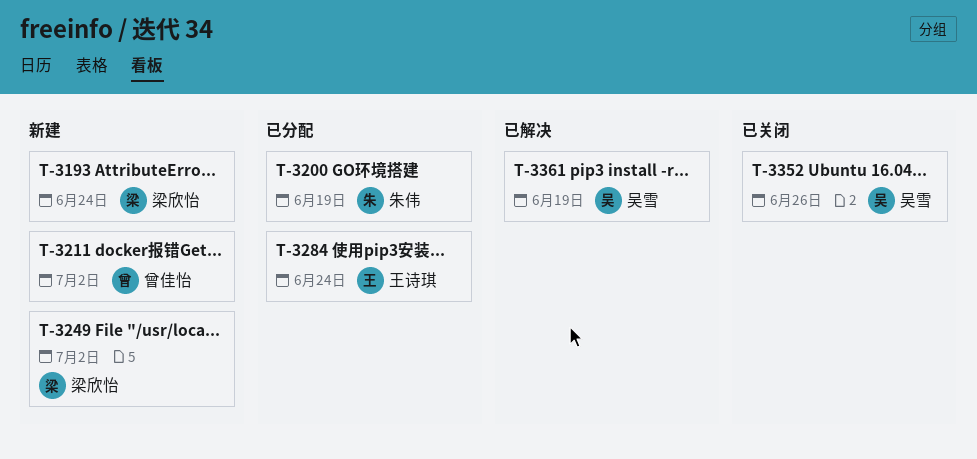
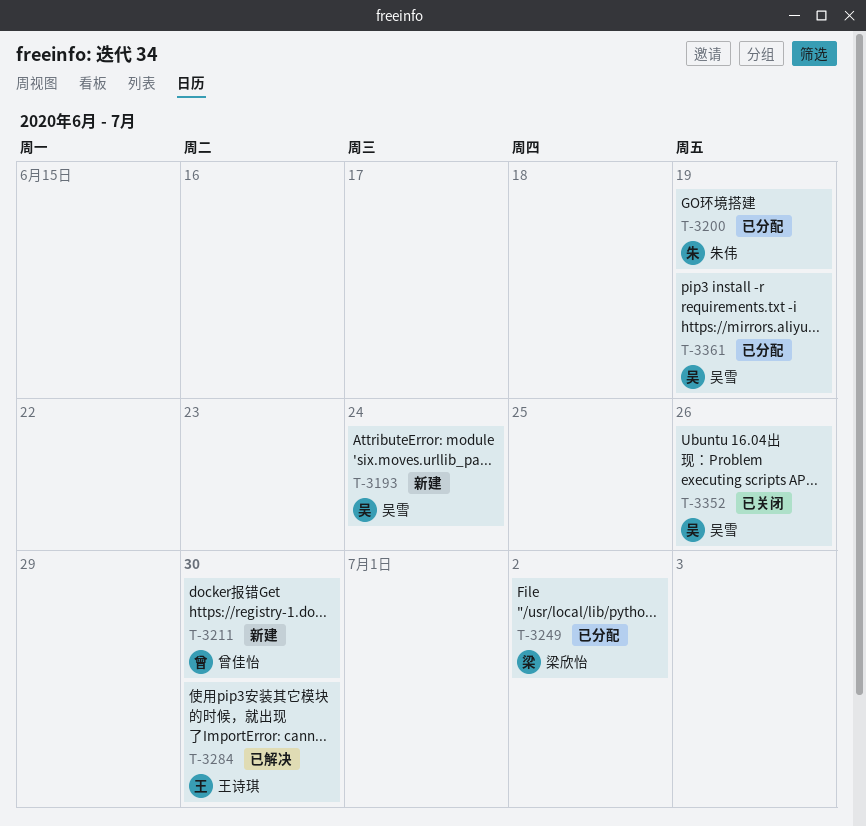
T-3193, owner: 梁欣怡 -> 吴雪
T-3211, due: Jul 2 -> Jun 30
T-3249, status: 新建 -> 已分配
T-3284, status: 已分配 -> 已解决
T-3284, due: Jun 24 -> Jun 30
T-3361, status: 已解决 -> 已分配

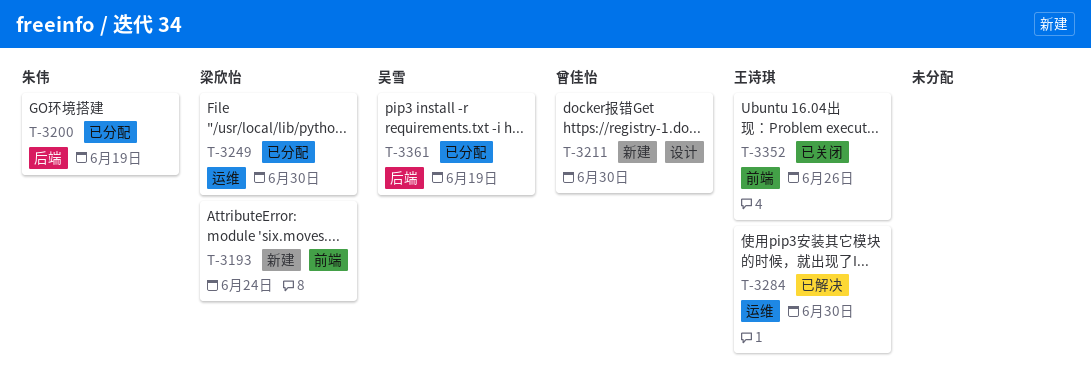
T-3193, owner: 吴雪 -> 梁欣怡
T-3249, due: Jul 2 -> Jun 30
T-3352, owner: 吴雪 -> 王诗琪

